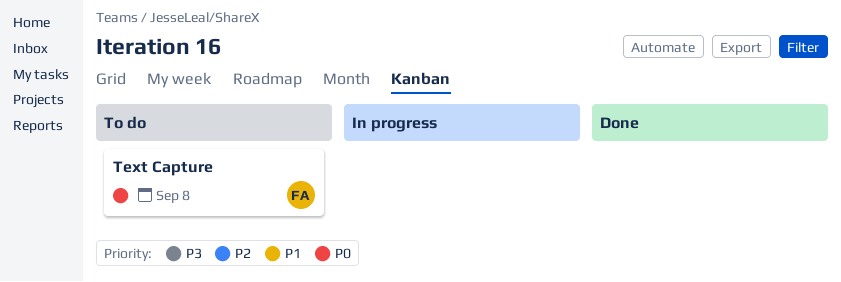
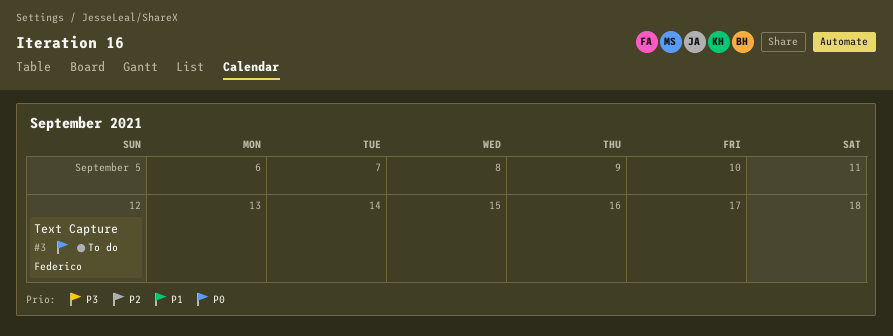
Text Capture, due: Sep 8 -> Sep 12

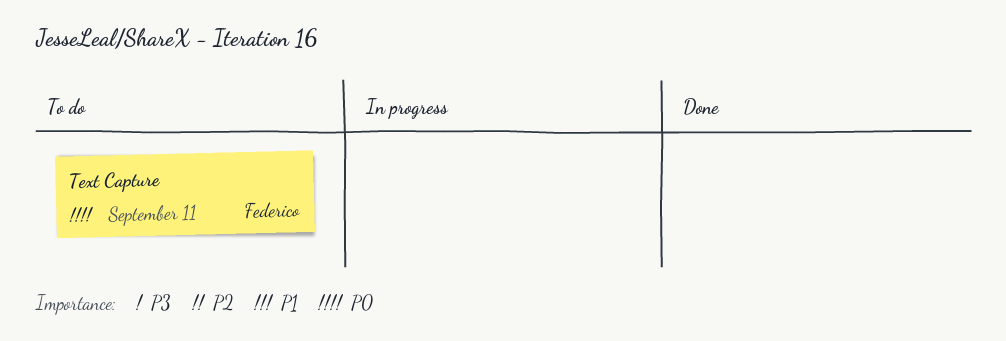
Text Capture, due: Sep 12 -> Sep 11

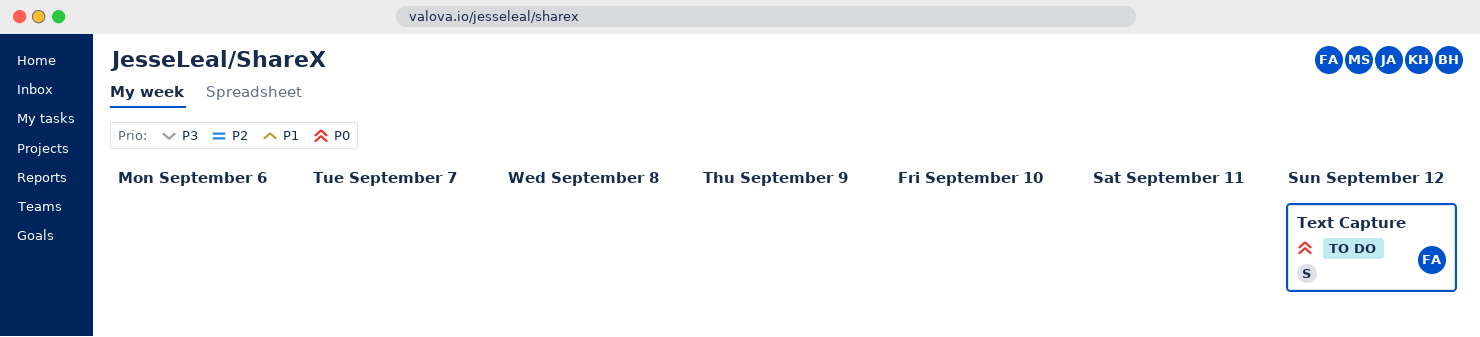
Text Capture, due: Sep 11 -> Sep 12

